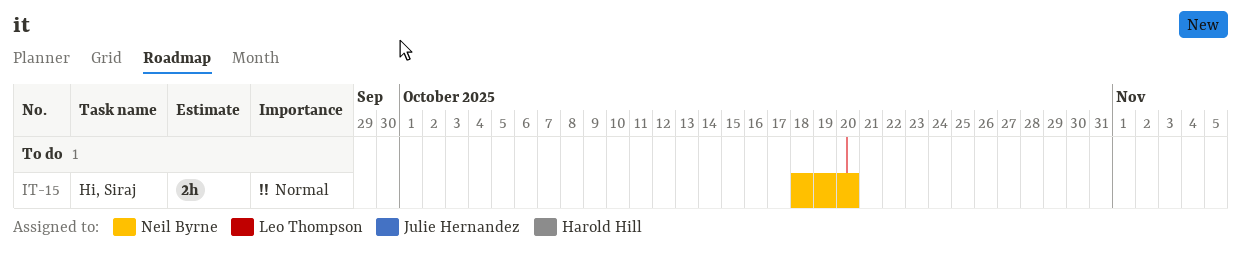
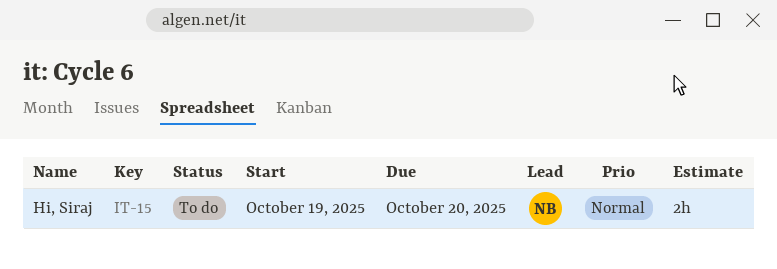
IT-15, start: Oct 18 -> Oct 19

